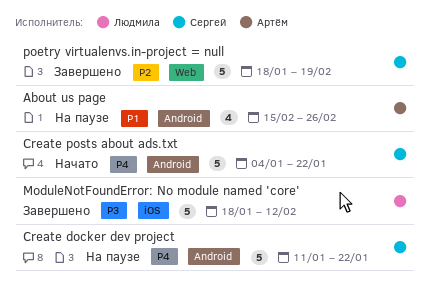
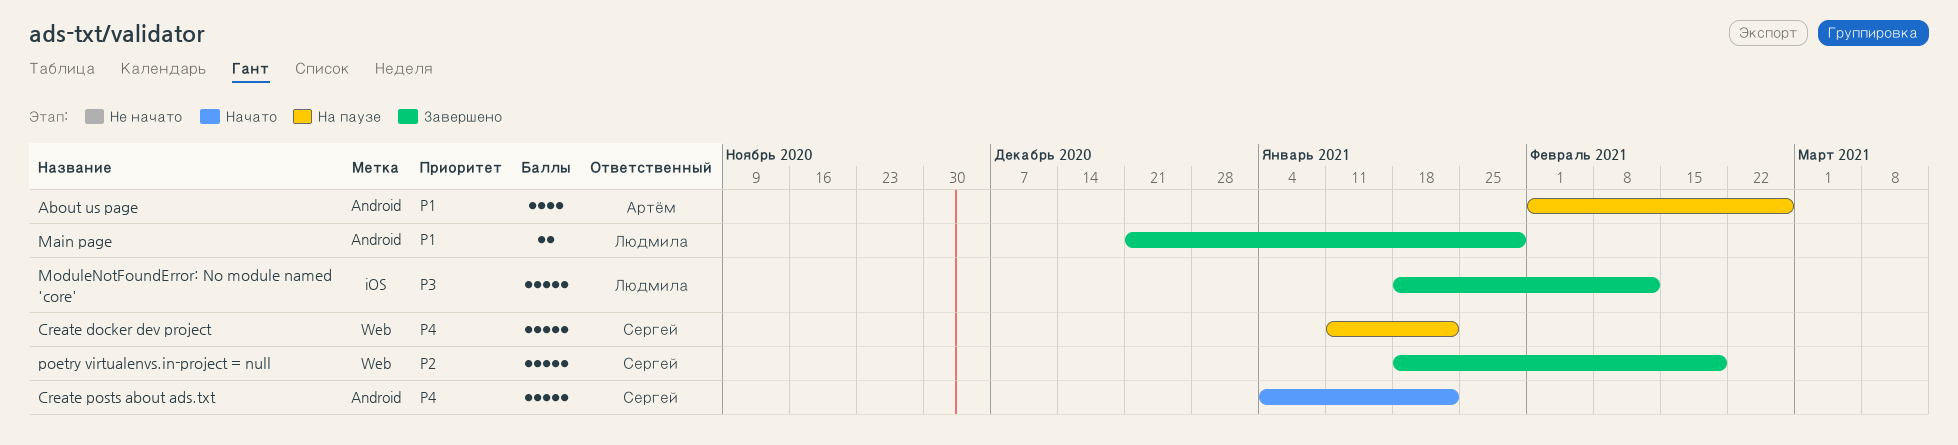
About us page, start: Feb 15 -> Feb 1
Create docker dev project, label: Android -> Web
Main page: none -> present

